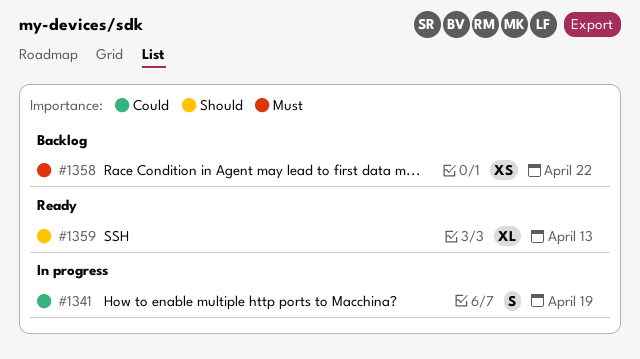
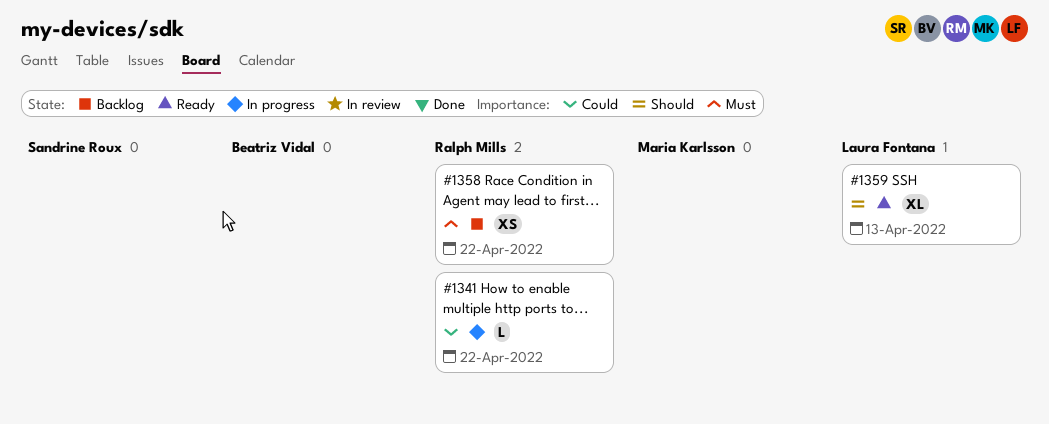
#1341, estimate: S -> L
#1341, due: Apr 19 -> Apr 22

